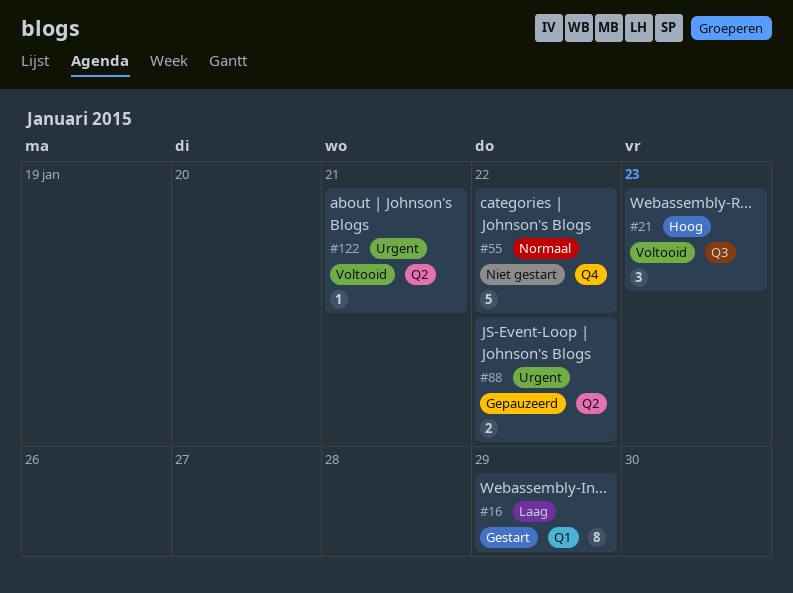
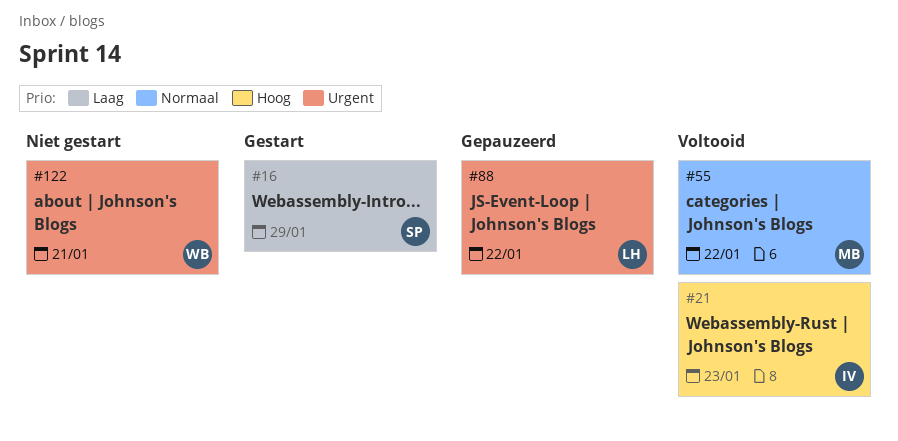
#55, status: Niet gestart -> Voltooid
#122, status: Voltooid -> Niet gestart

